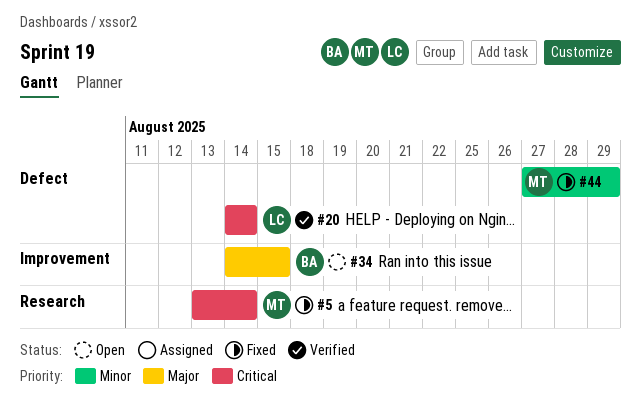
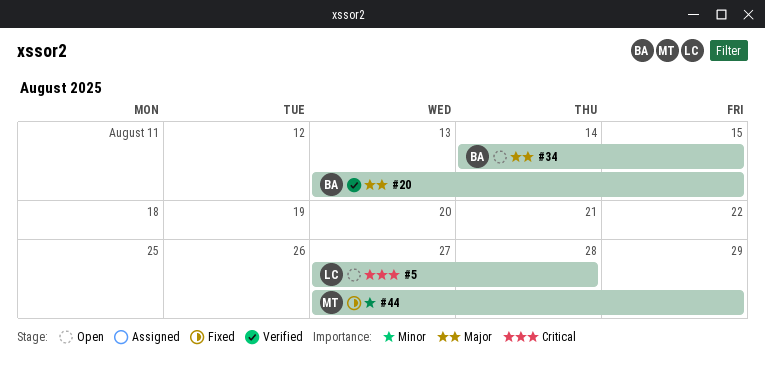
#5, status: Fixed -> Open
#5, owner: MT -> LC
#5, start: Aug 13 -> Aug 27
#5, due: Aug 14 -> Aug 28
#20, owner: LC -> BA
#20, priority: Critical -> Major
#20, start: Aug 14 -> Aug 13
#20, due: Aug 14 -> Aug 15

